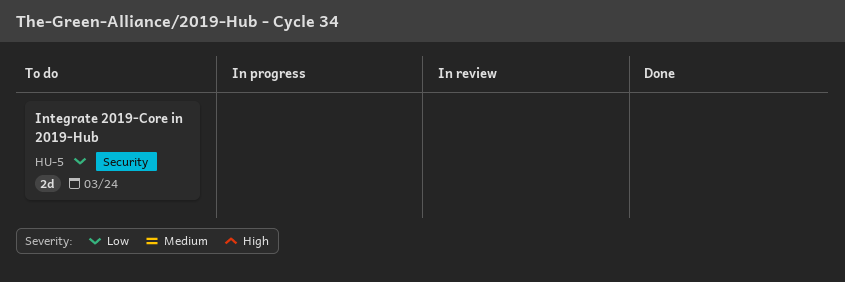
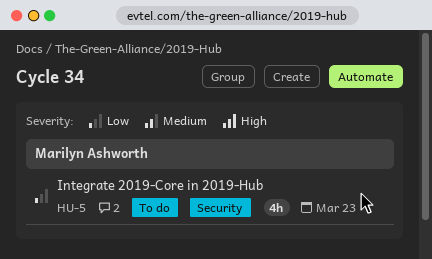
HU-5, estimate: 2d -> 4h
HU-5, due: Mar 24 -> Mar 23

